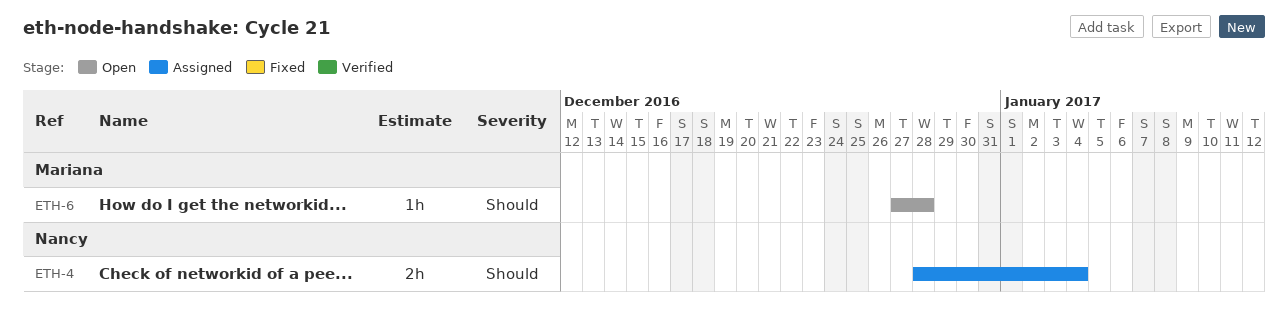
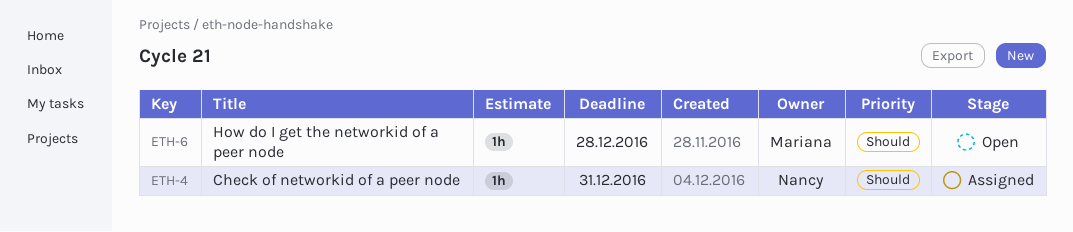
ETH-4, estimate: 2h -> 1h
ETH-4, due: Jan 4 -> Dec 31

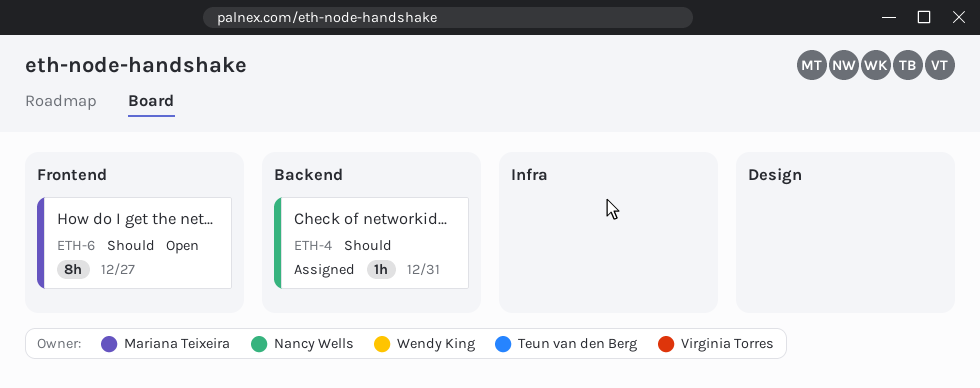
ETH-6, estimate: 1h -> 8h
ETH-6, due: Dec 28 -> Dec 27

